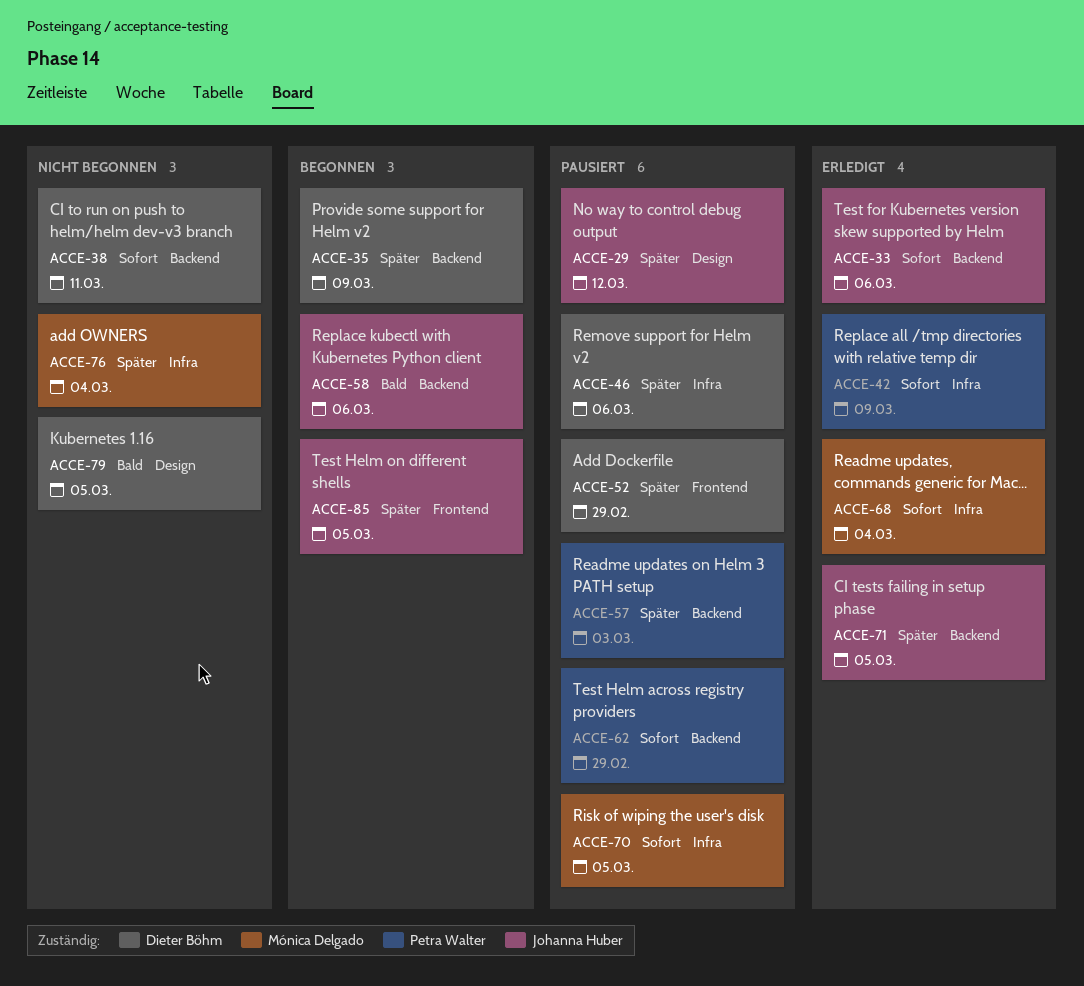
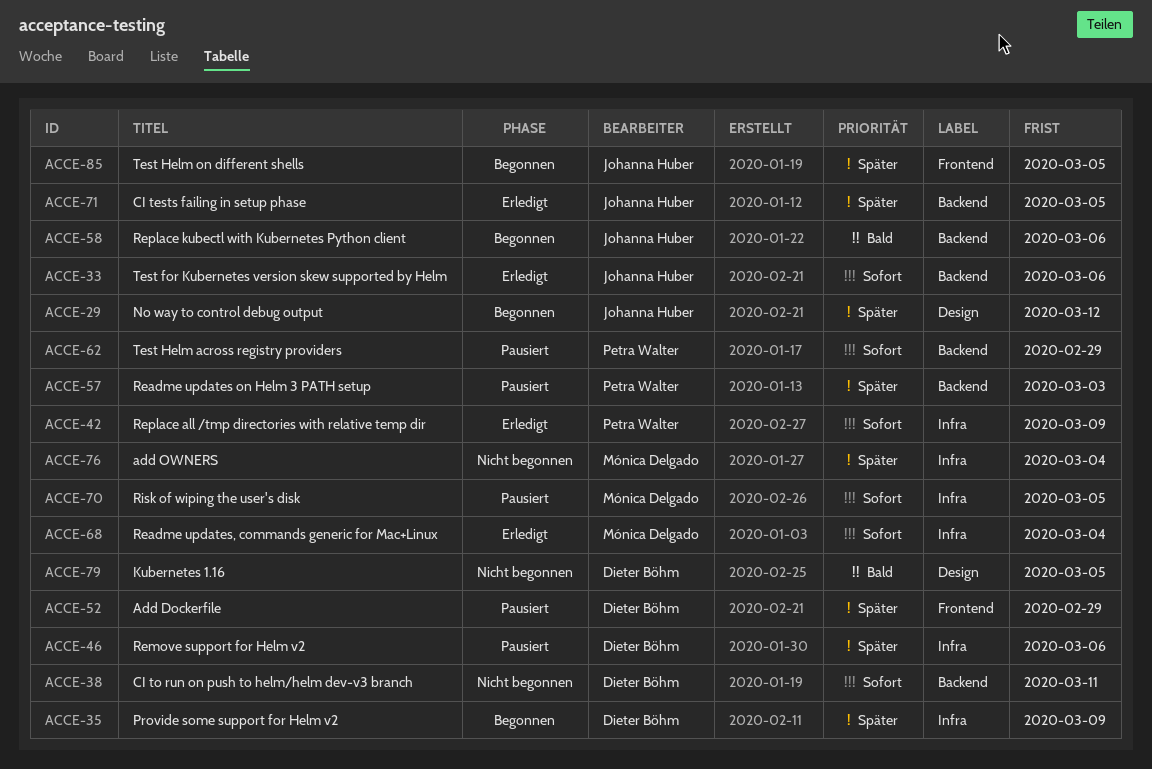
ACCE-29, status: Pausiert -> Begonnen
ACCE-35, label: Backend -> Infra

